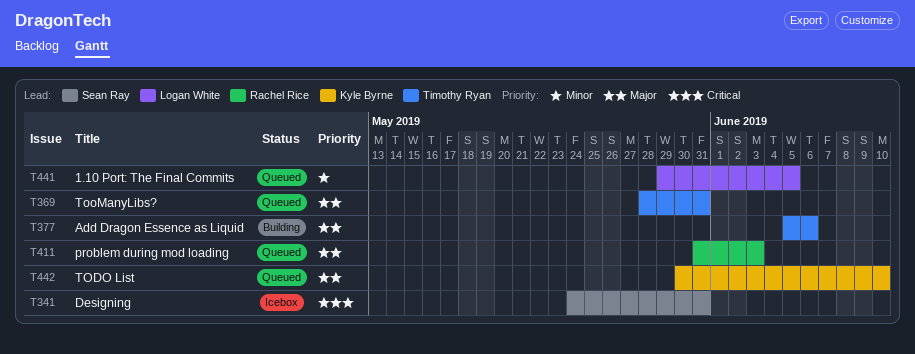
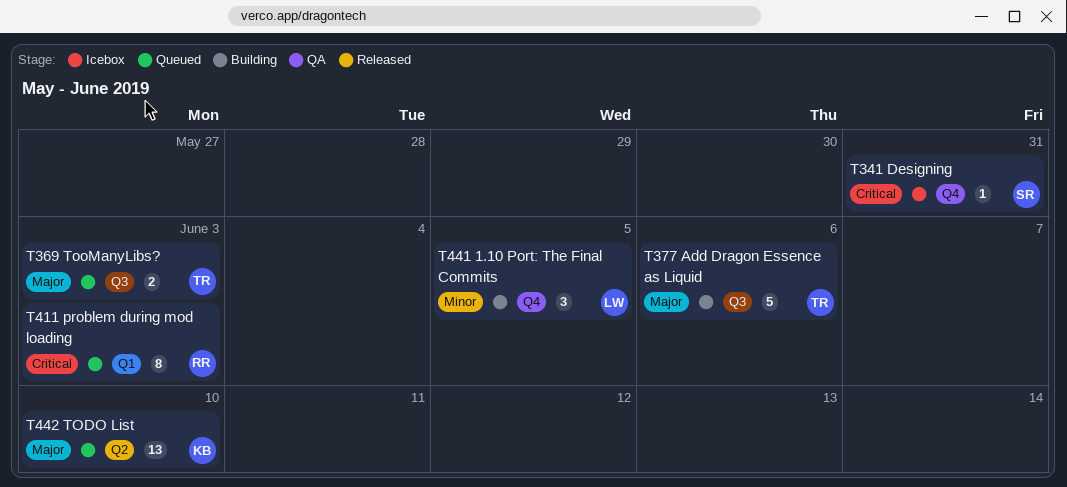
T369, due: May 31 -> Jun 3
T411, priority: Major -> Critical
T441, status: Queued -> Building

